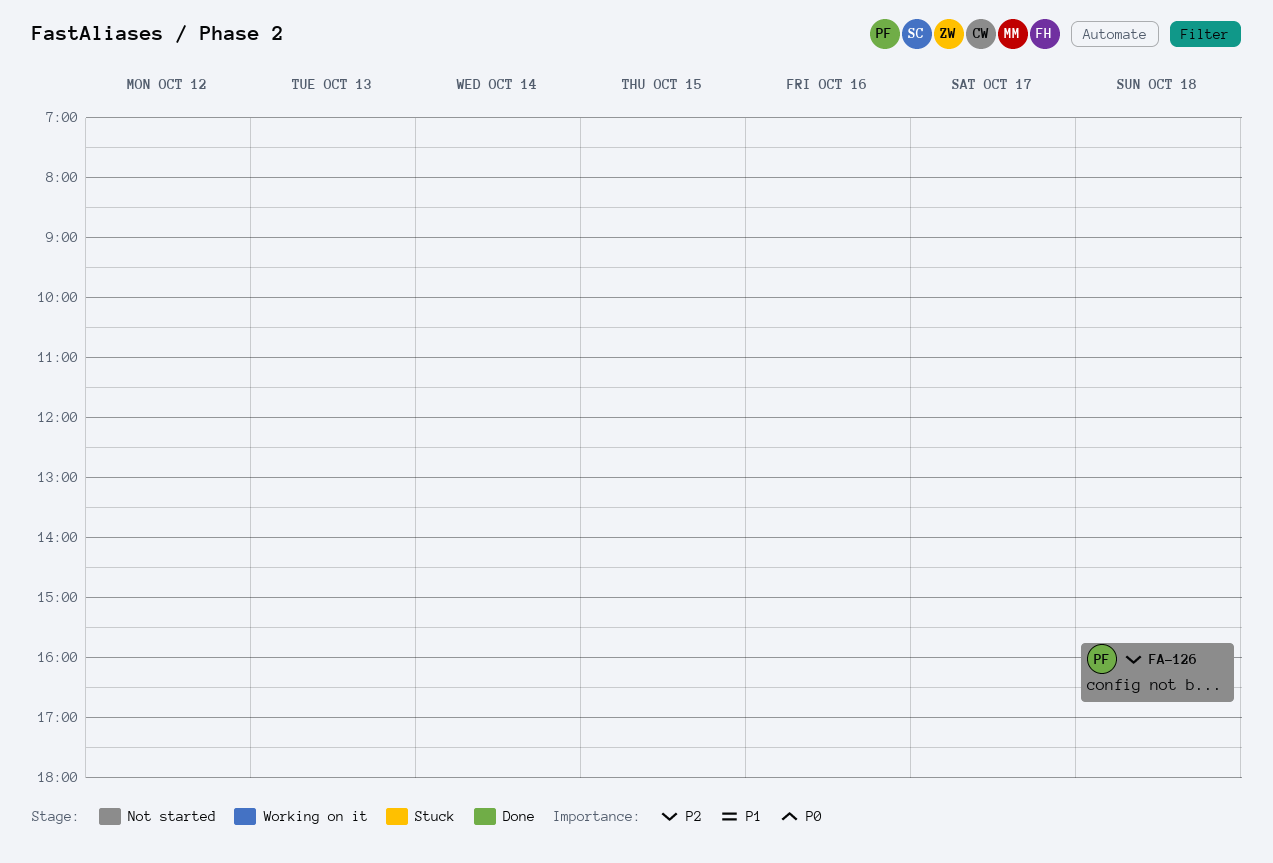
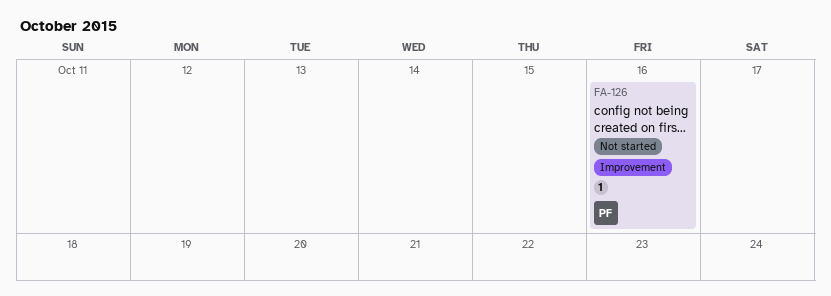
FA-126, day: Oct 18 -> Oct 16

